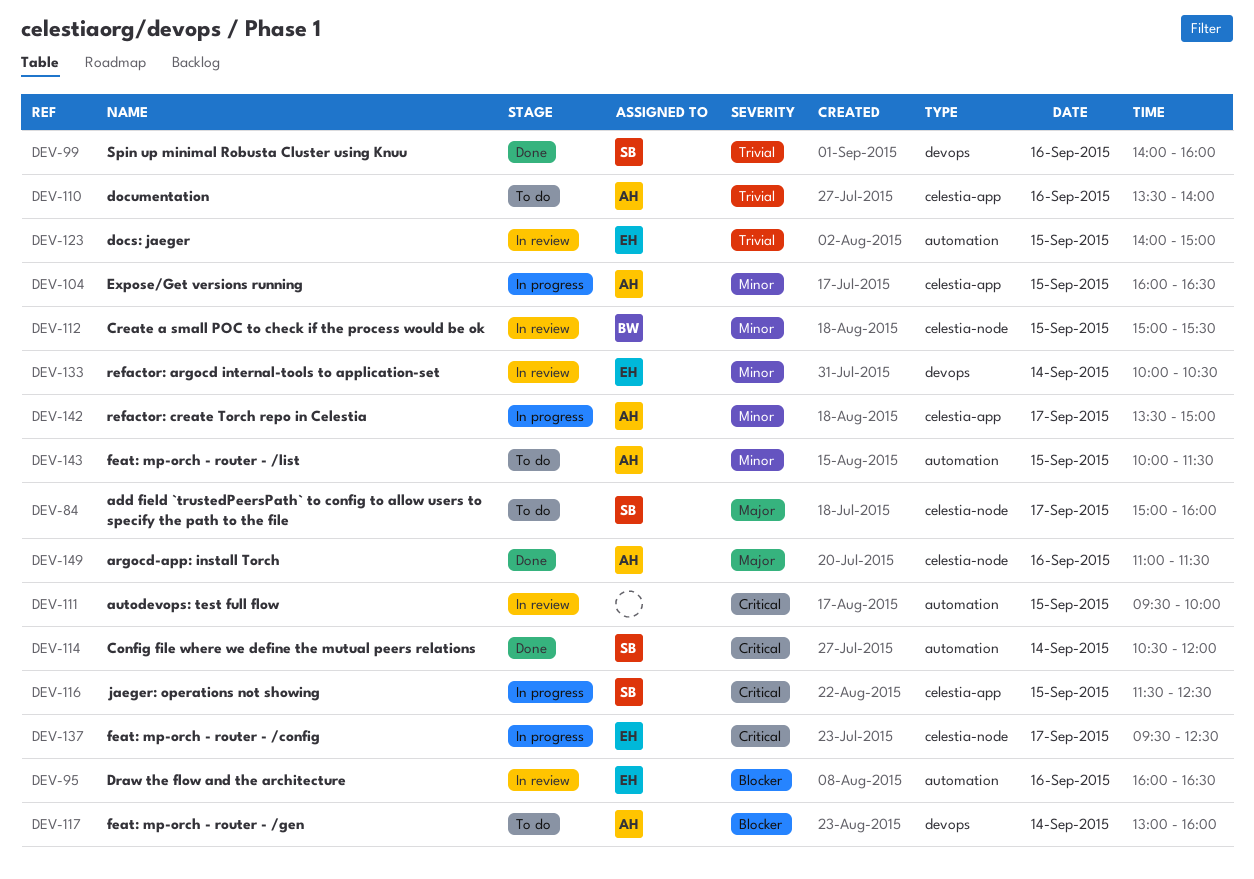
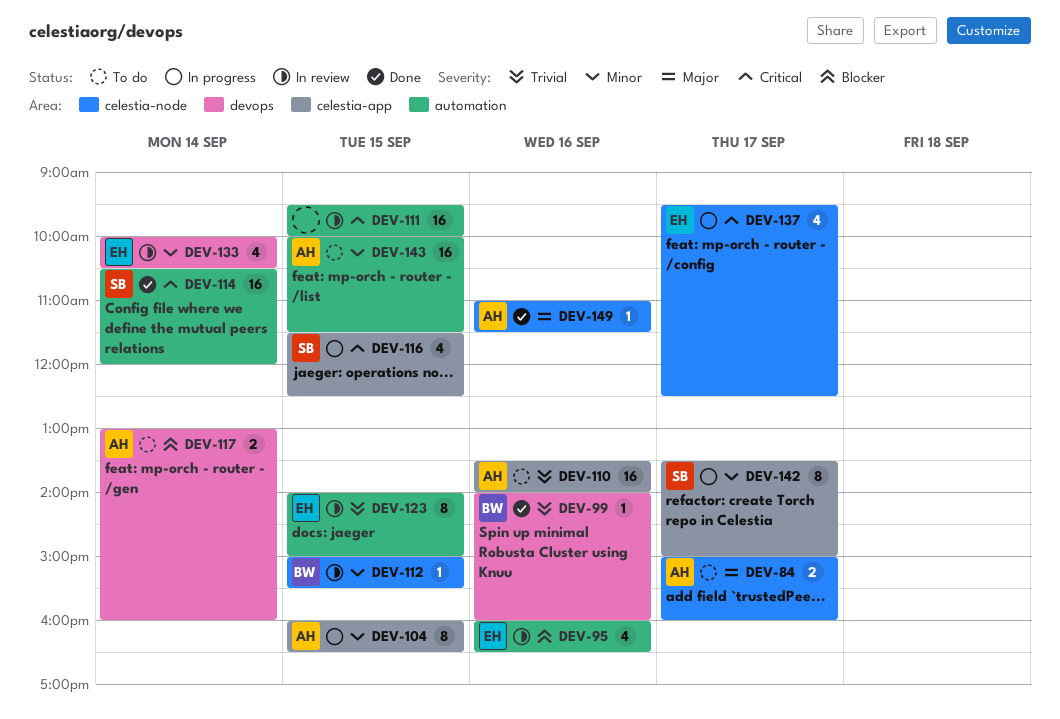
DEV-84, owner: SB -> AH
DEV-99, owner: SB -> BW
DEV-142, owner: AH -> SB

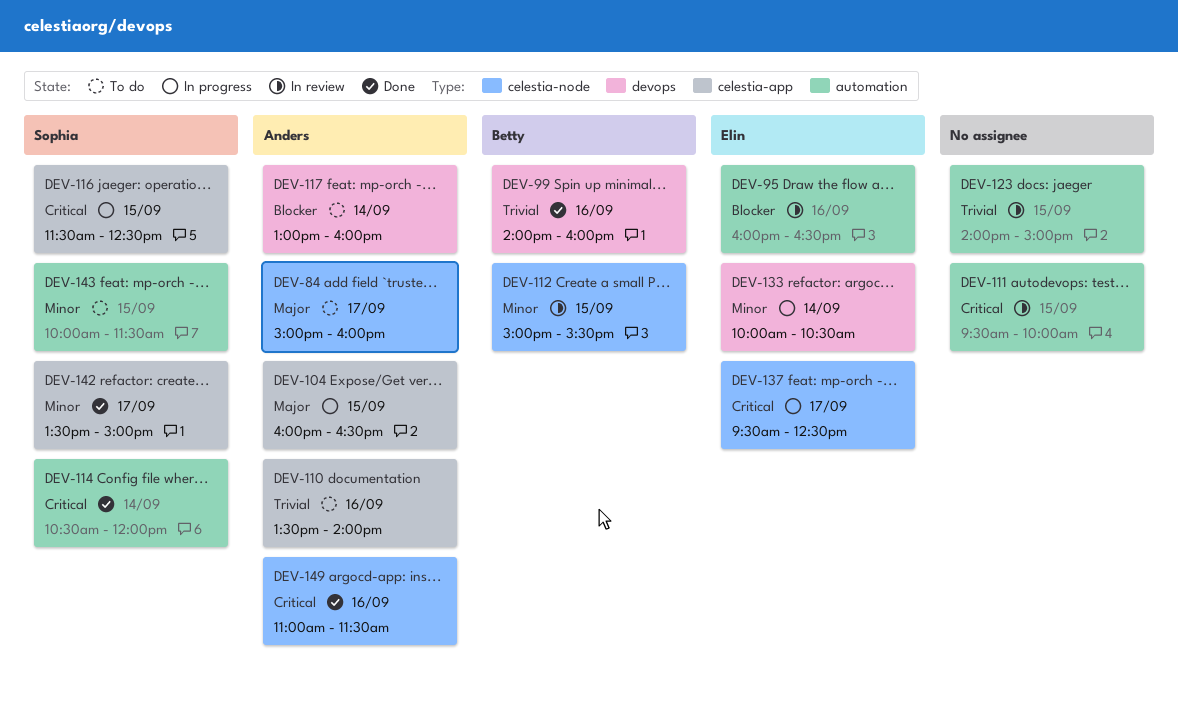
DEV-104, priority: Minor -> Major
DEV-123, owner: Elin -> none
DEV-133, status: In review -> In progress
DEV-142, status: In progress -> Done
DEV-143, owner: Anders -> Sophia
DEV-149, priority: Major -> Critical

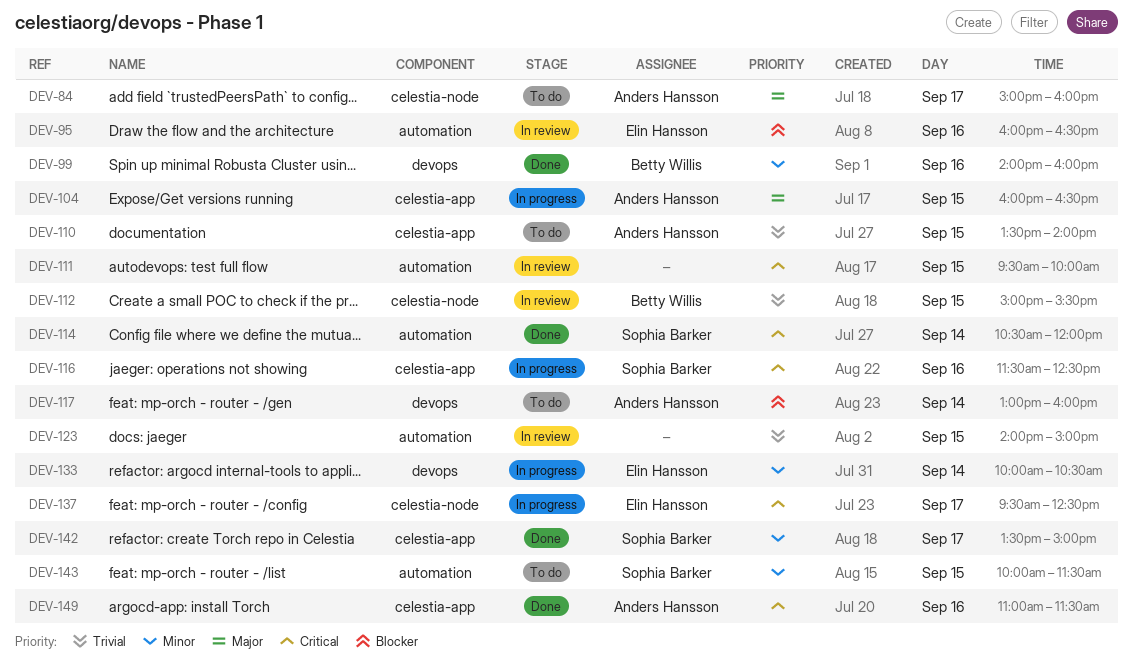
DEV-99, priority: Trivial -> Minor
DEV-110, day: Sep 16 -> Sep 15
DEV-112, priority: Minor -> Trivial
DEV-116, day: Sep 15 -> Sep 16
DEV-149, label: celestia-node -> celestia-app

